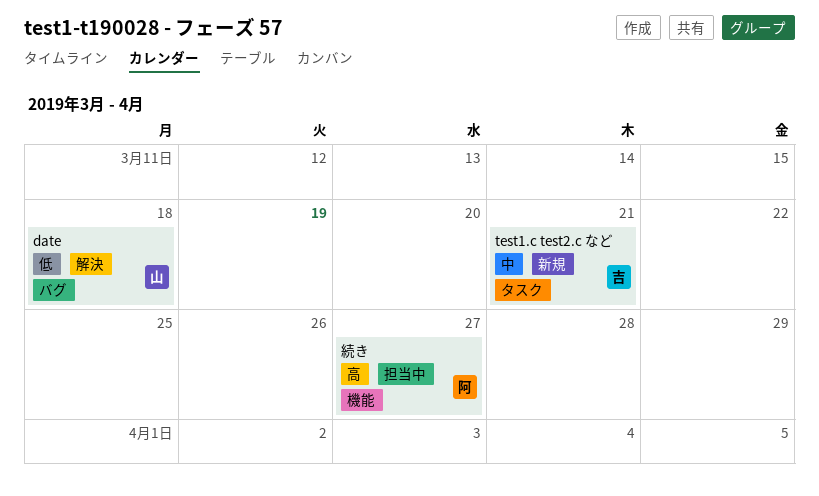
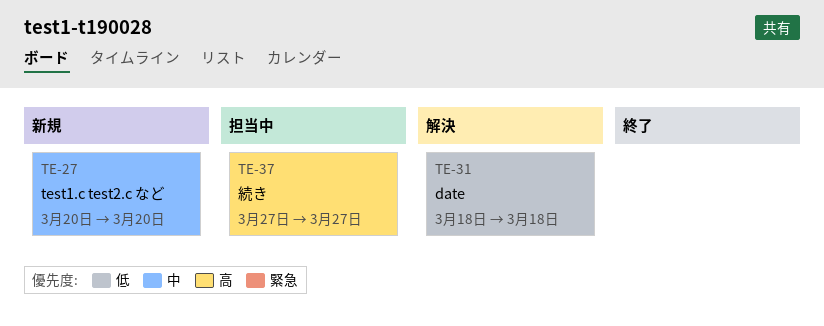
test1.c test2.c など, due: Mar 21 -> Mar 20

